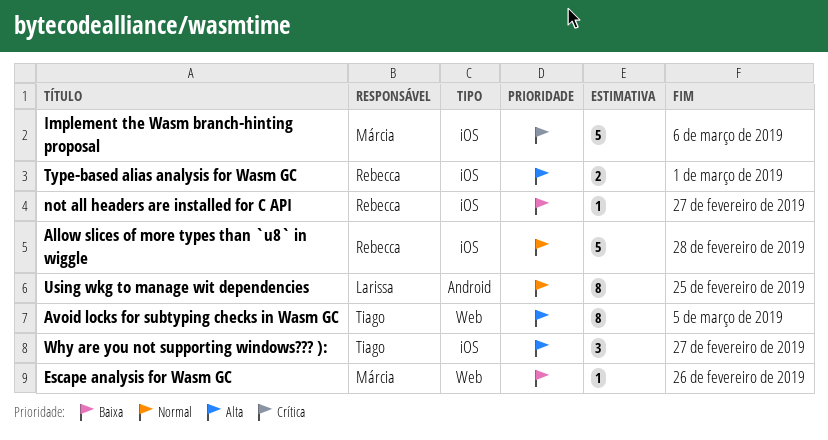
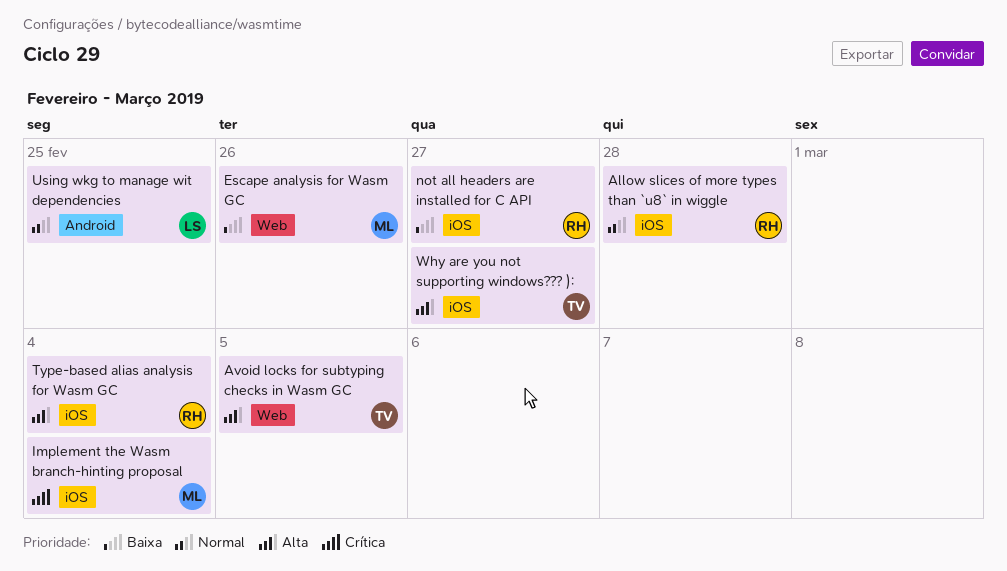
Implement the Wasm branch-hinting proposal, due: Mar 6 -> Mar 4
Type-based alias analysis for Wasm GC, due: Mar 1 -> Mar 4

